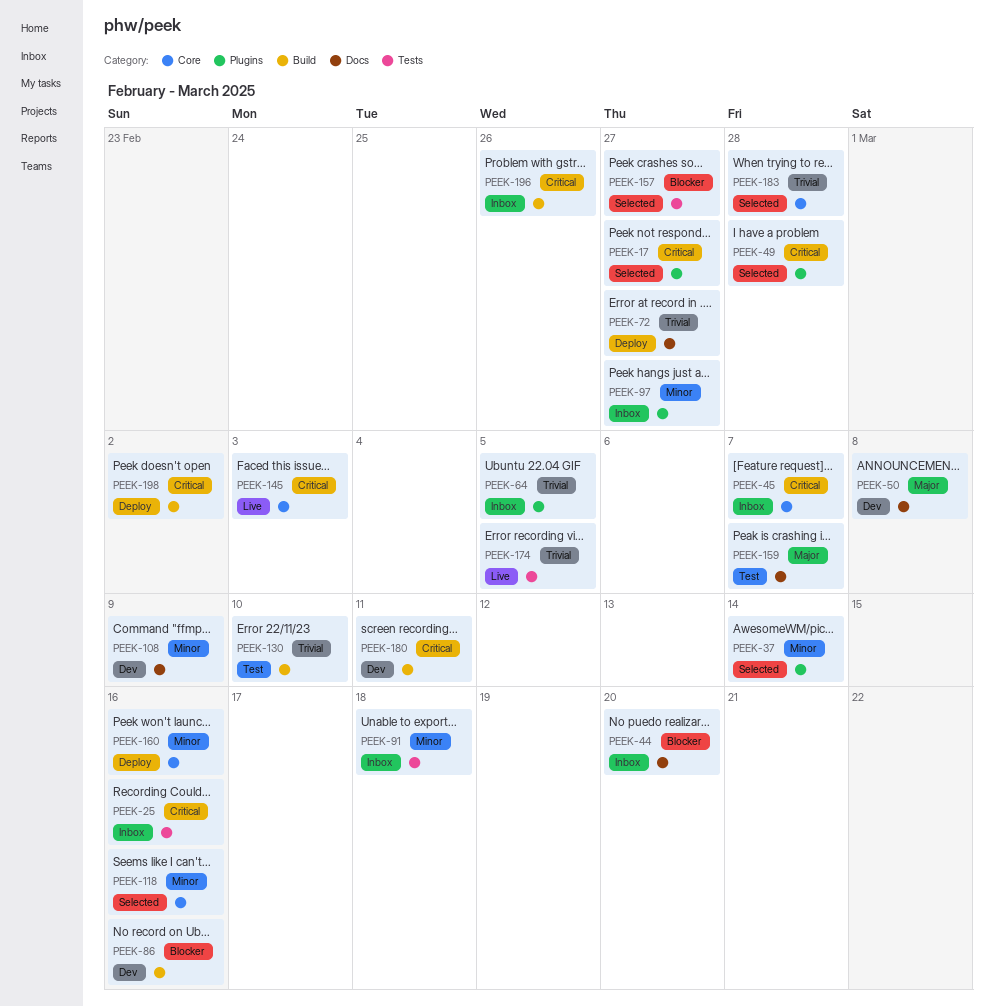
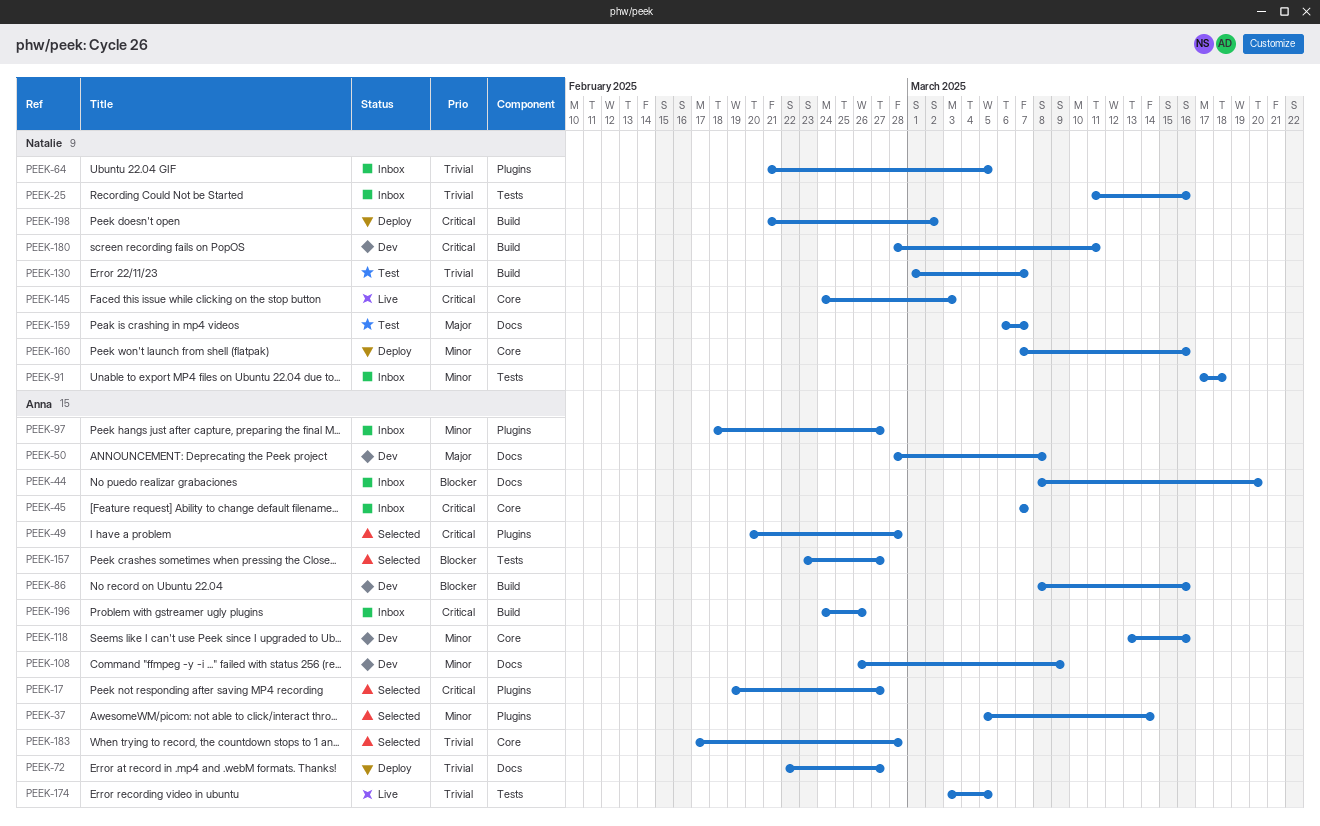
PEEK-25, priority: Critical -> Trivial
PEEK-118, status: Selected -> Dev
PEEK-130, due: Mar 10 -> Mar 7

